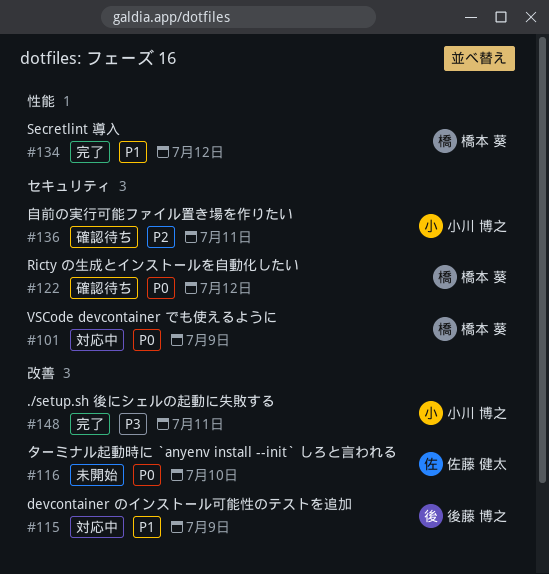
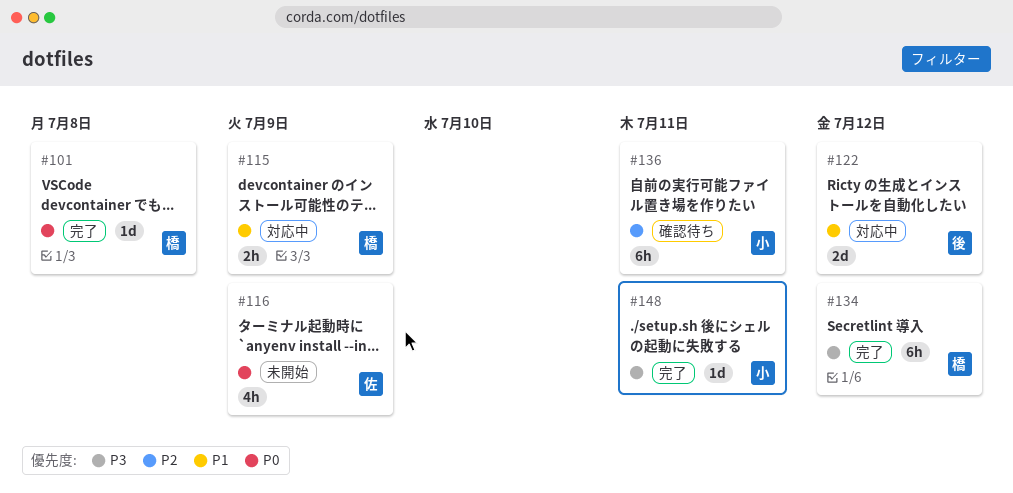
#101, status: 対応中 -> 完了
#101, due: Jul 9 -> Jul 8
#115, owner: 後藤 博之 -> 橋本 葵
#116, due: Jul 10 -> Jul 9
#122, status: 確認待ち -> 対応中
#122, owner: 橋本 葵 -> 後藤 博之
#122, priority: P0 -> P1
#134, priority: P1 -> P3

